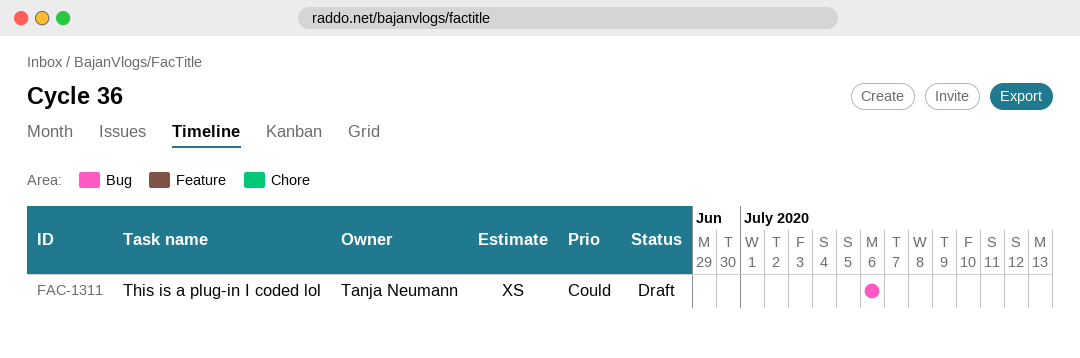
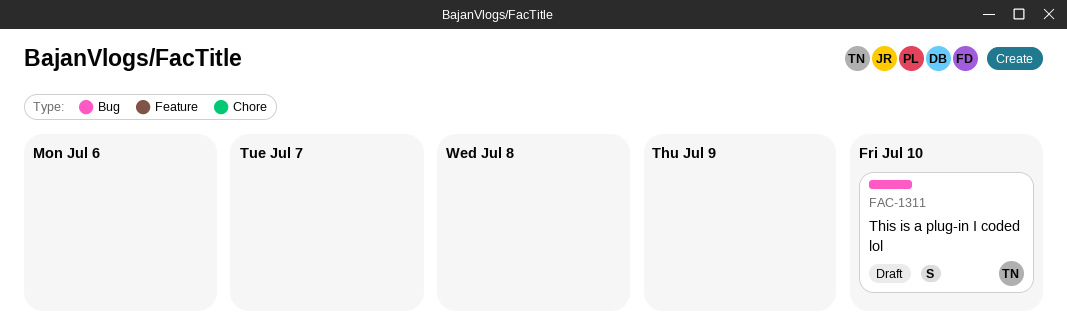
FAC-1311, estimate: XS -> S
FAC-1311, due: Jul 6 -> Jul 10

